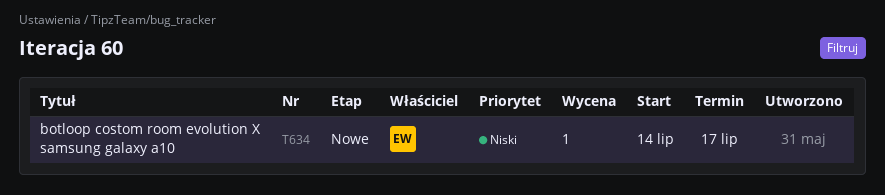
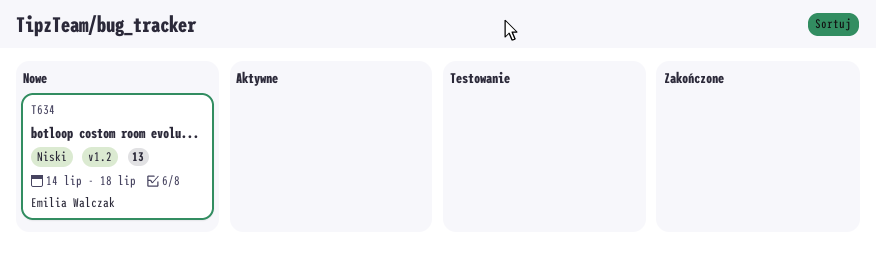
T634, estimate: 1 -> 13
T634, due: Jul 17 -> Jul 18

